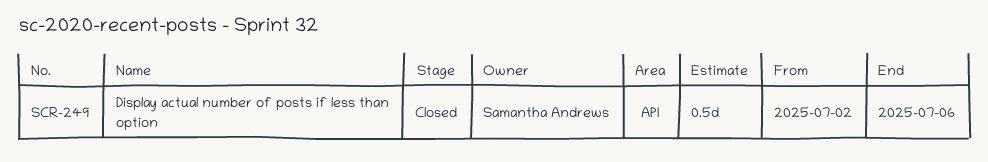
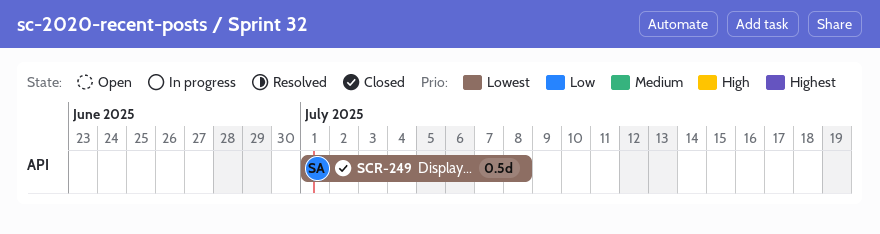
SCR-249, start: Jul 2 -> Jul 1
SCR-249, due: Jul 6 -> Jul 8

